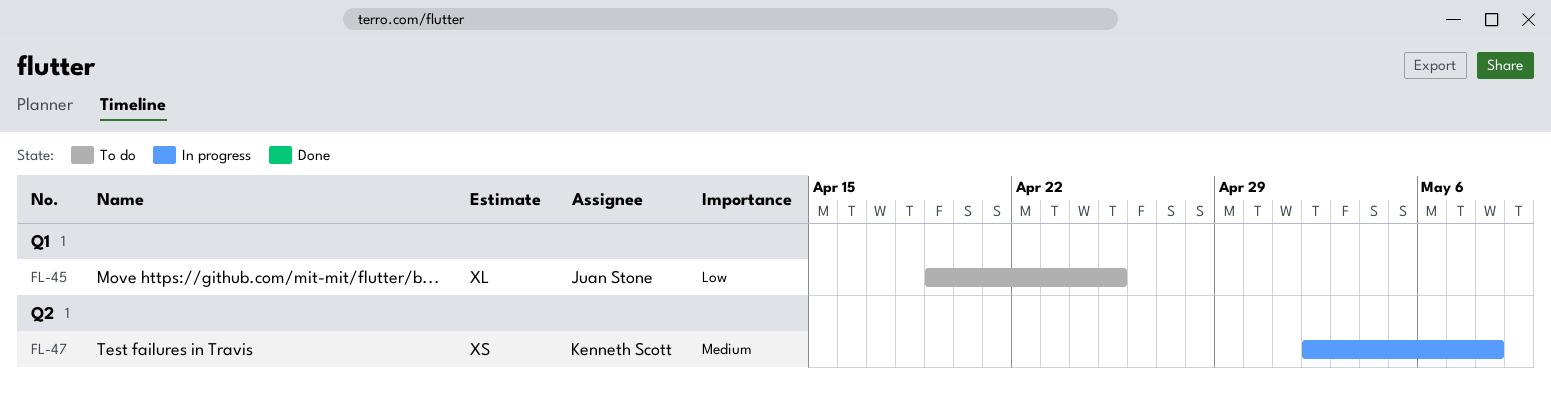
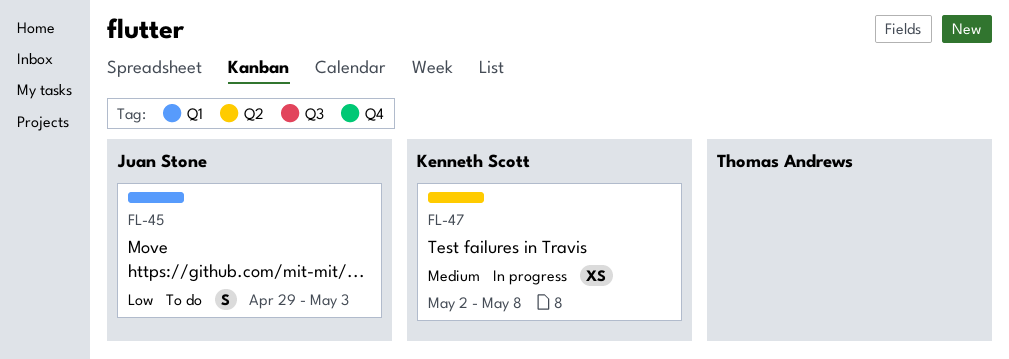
FL-45, estimate: XL -> S
FL-45, start: Apr 19 -> Apr 29
FL-45, due: Apr 25 -> May 3

